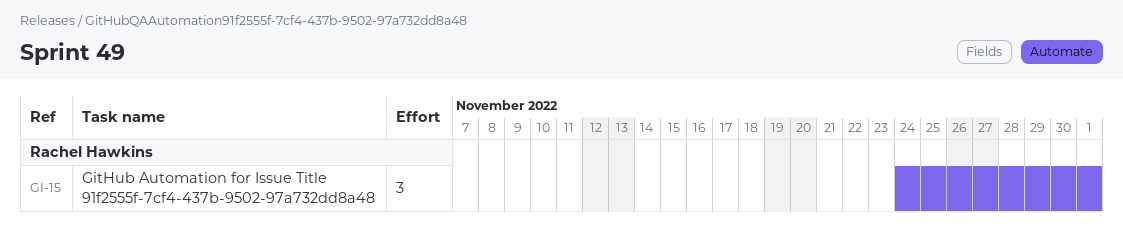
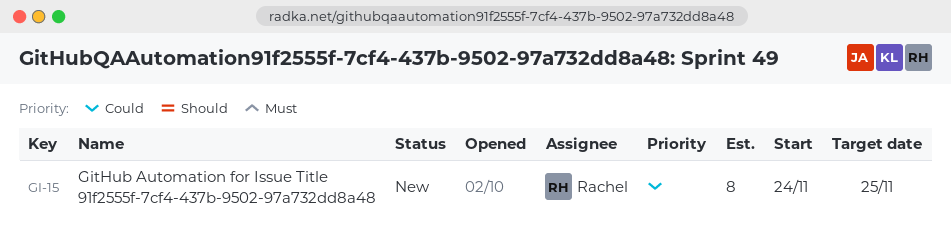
GI-15, estimate: 3 -> 8
GI-15, due: Dec 1 -> Nov 25

